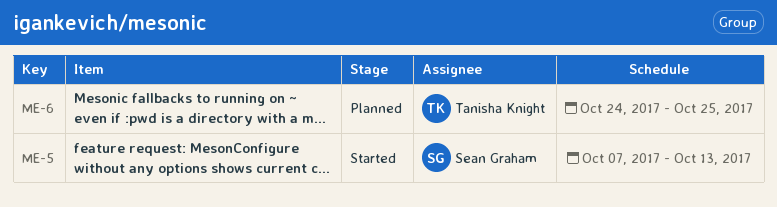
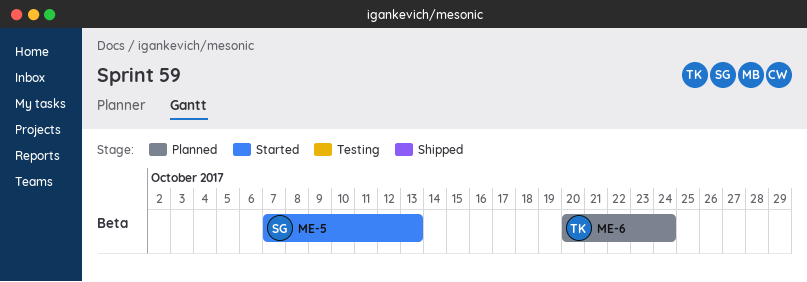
ME-6, start: Oct 24 -> Oct 20
ME-6, due: Oct 25 -> Oct 24

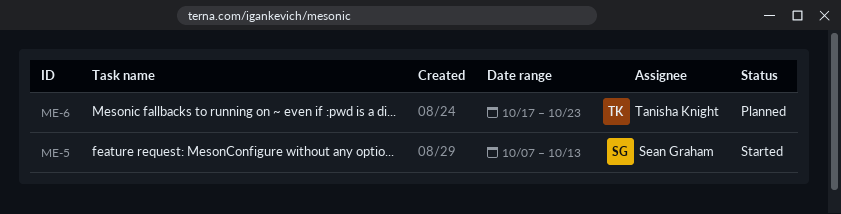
ME-6, start: Oct 20 -> Oct 17
ME-6, due: Oct 24 -> Oct 23

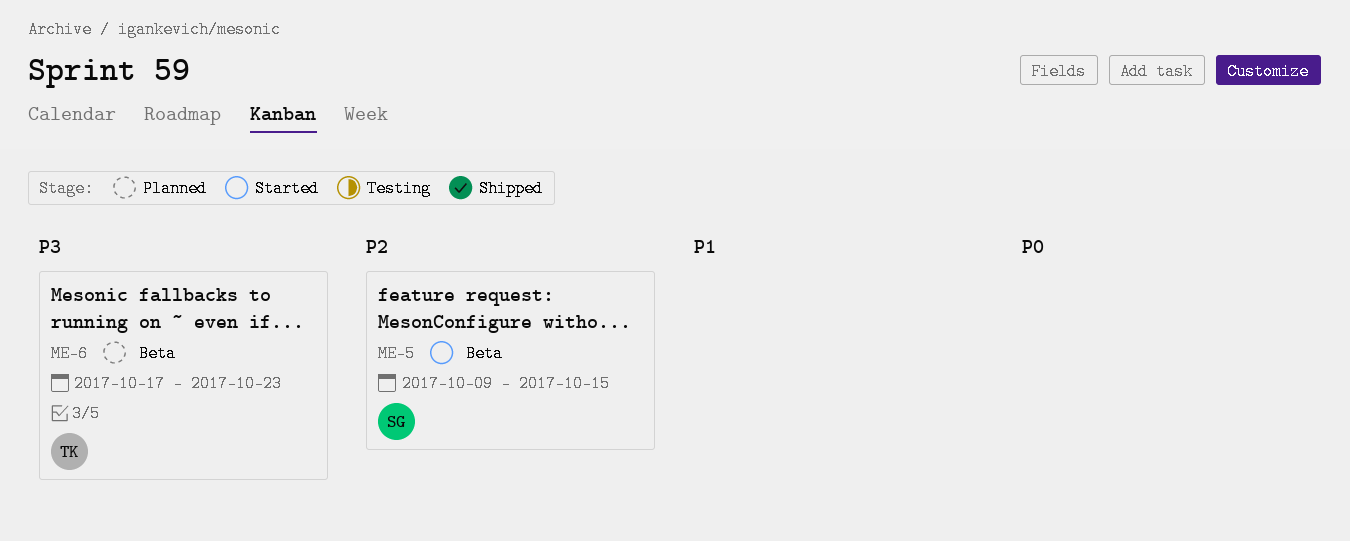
ME-5, start: Oct 7 -> Oct 9
ME-5, due: Oct 13 -> Oct 15

